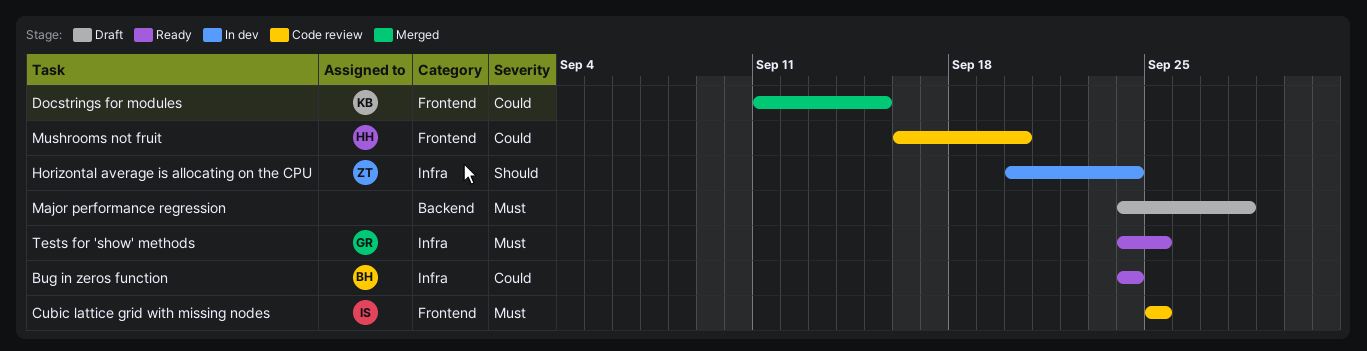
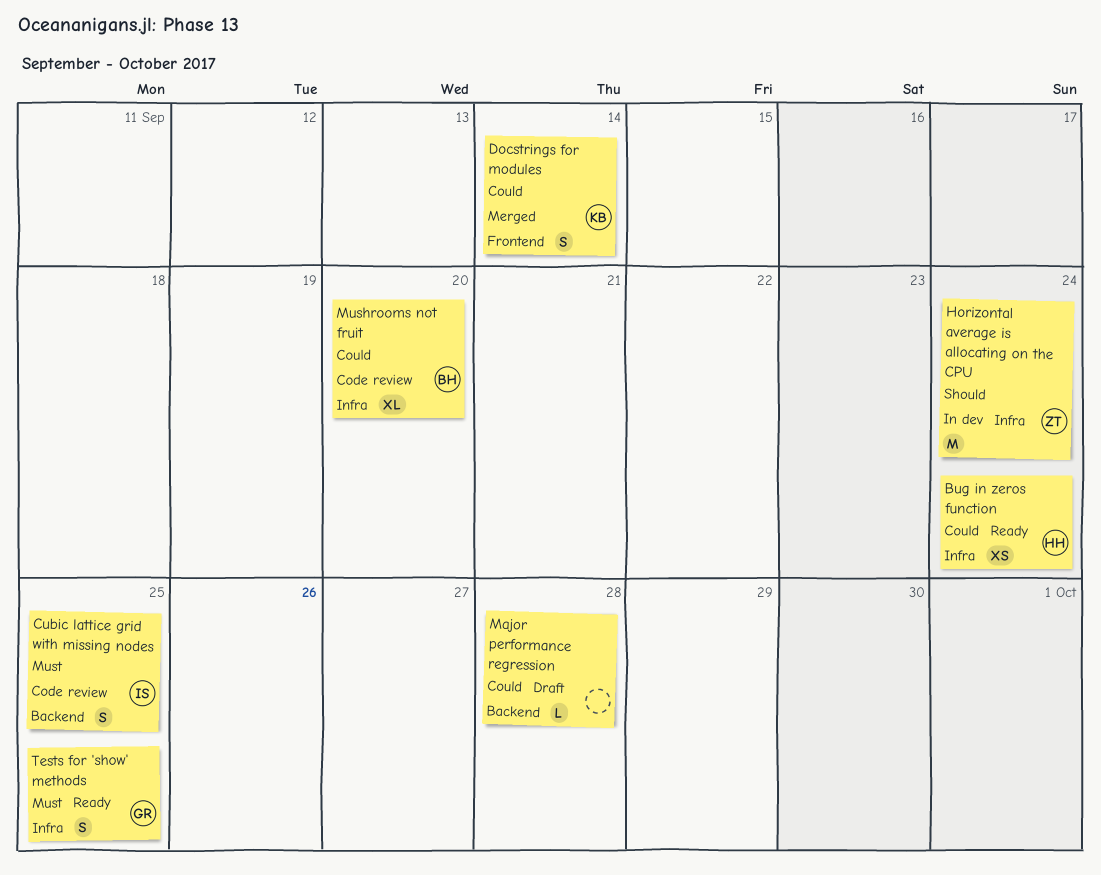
Bug in zeros function, owner: BH -> HH
Cubic lattice grid with missing nodes, label: Frontend -> Backend
Docstrings for modules, due: Sep 15 -> Sep 14
Major performance regression, priority: Must -> Could
Mushrooms not fruit, owner: HH -> BH
Mushrooms not fruit, label: Frontend -> Infra

